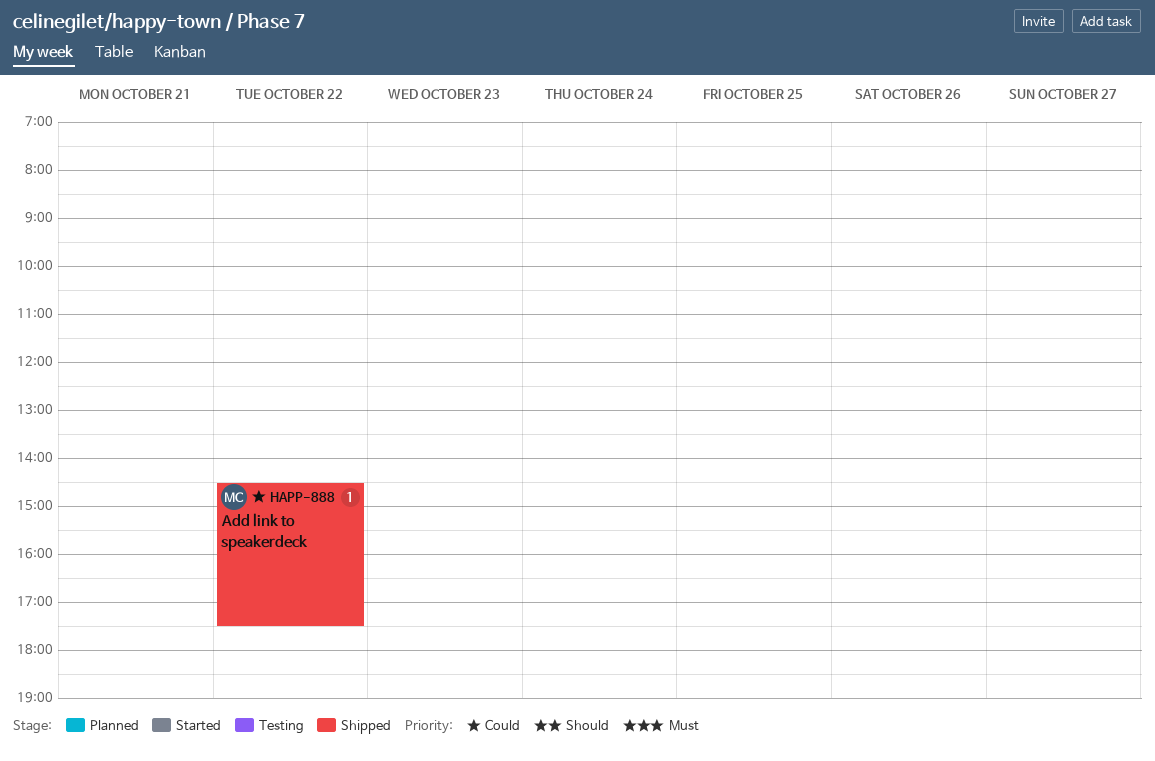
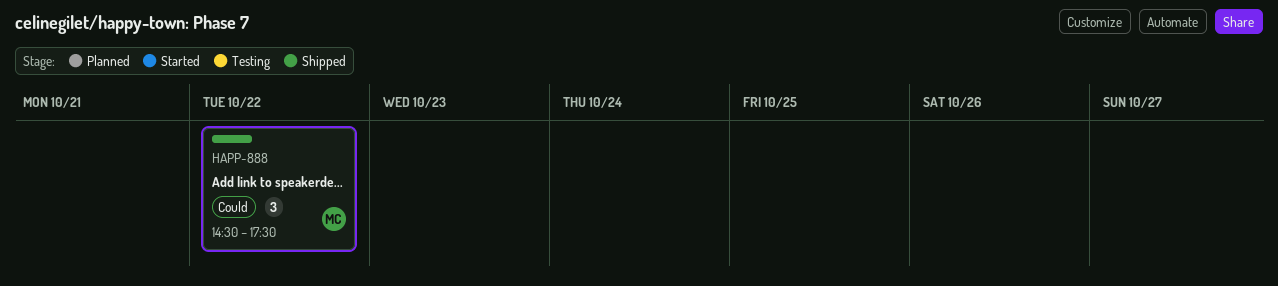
HAPP-888, estimate: 1 -> 3

